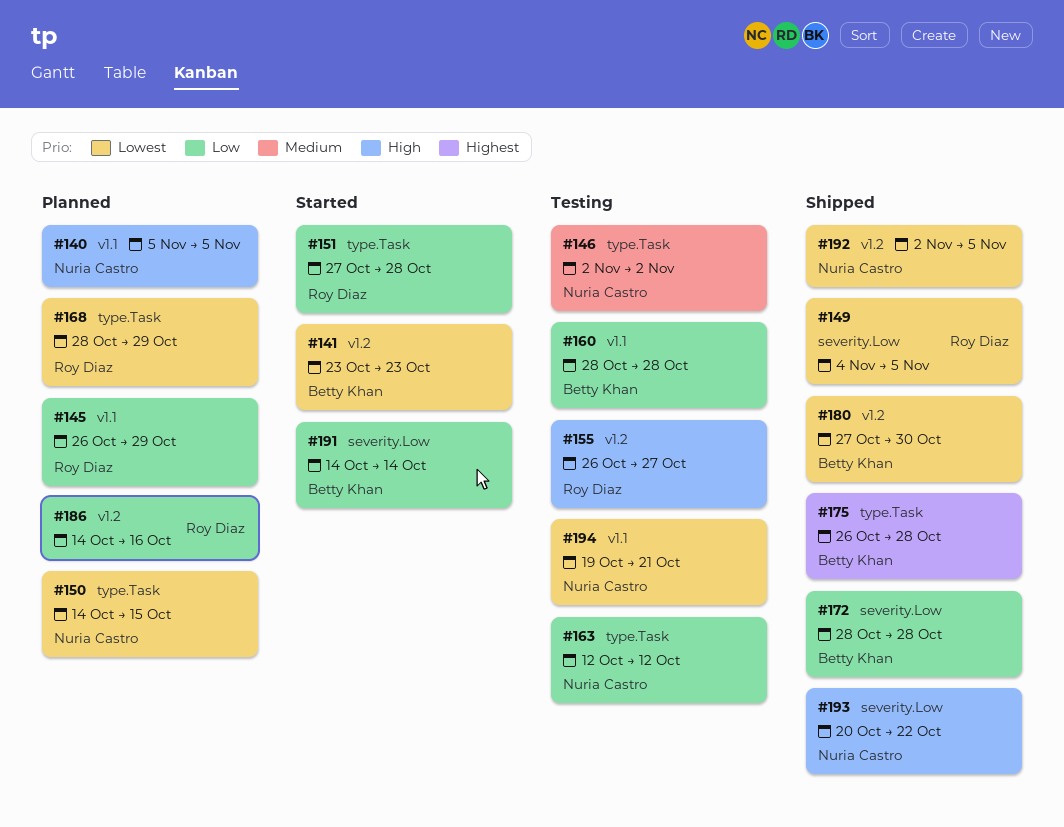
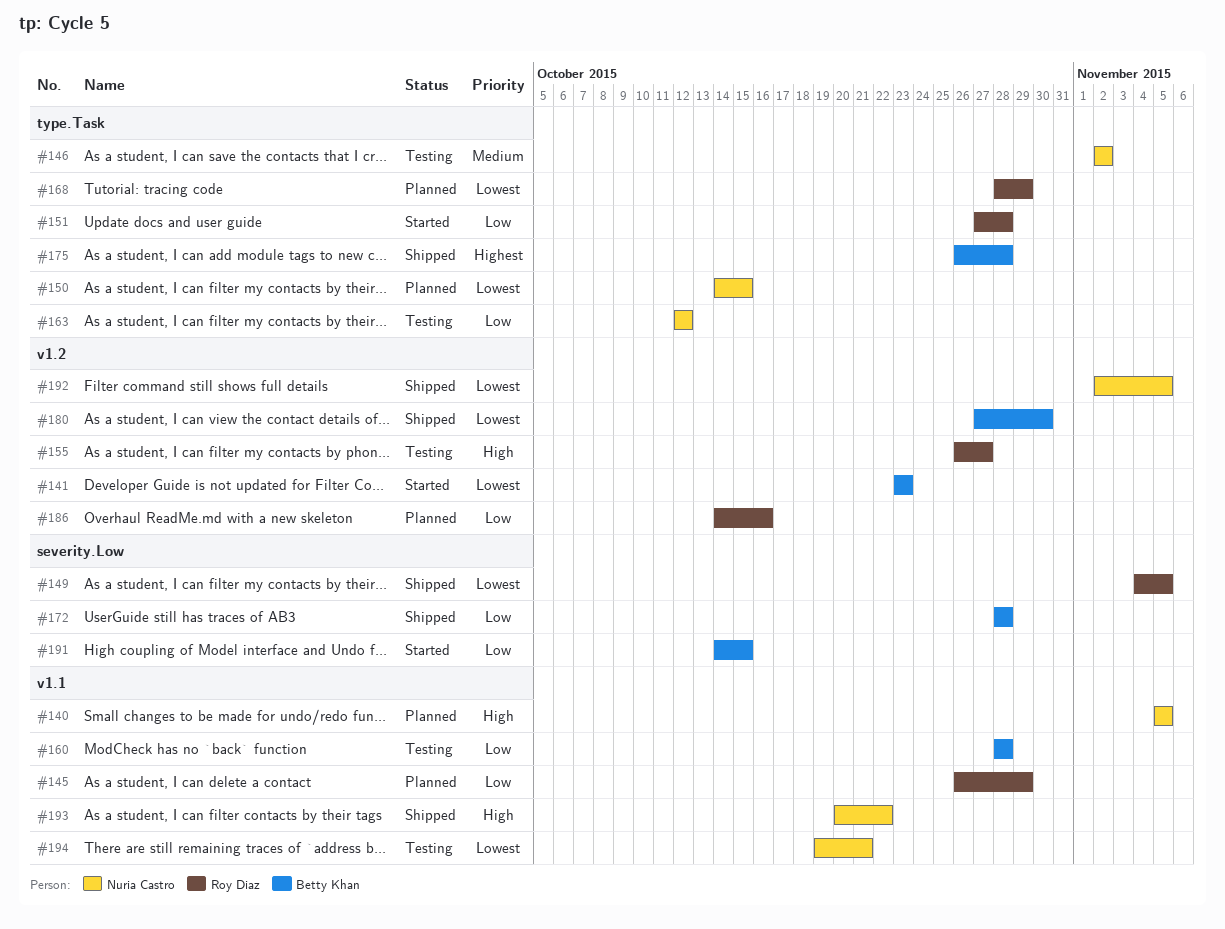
#191, due: Oct 14 -> Oct 15
#193, label: severity.Low -> v1.1

